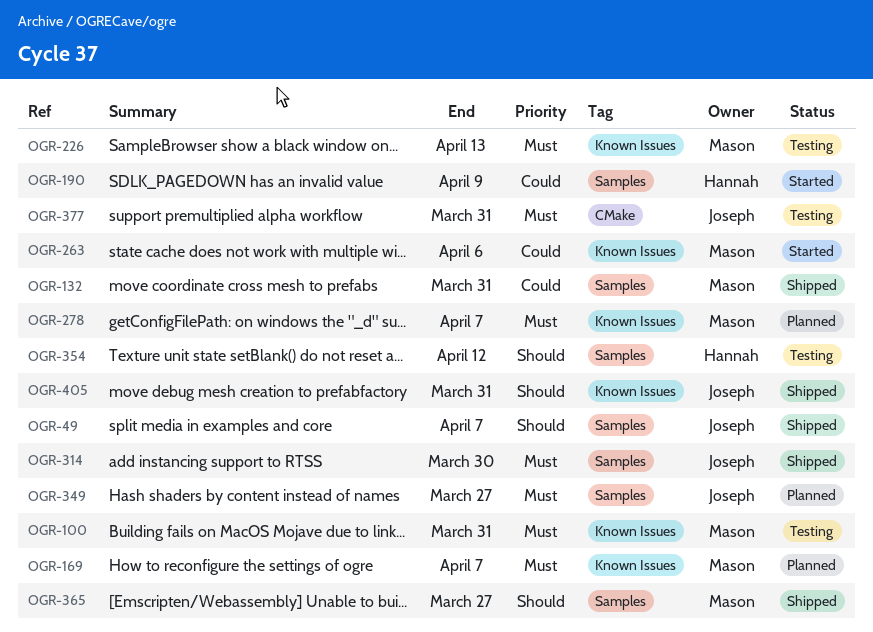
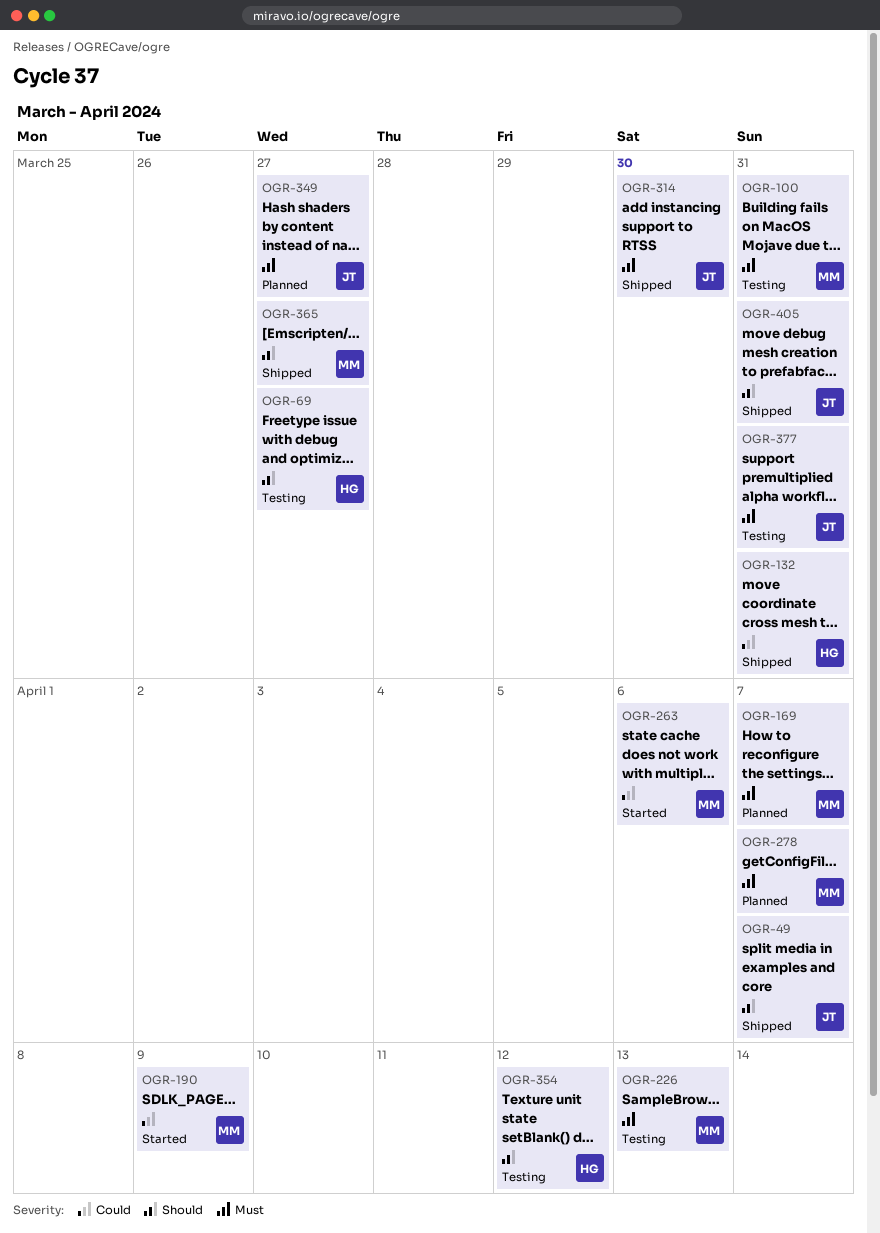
OGR-69: none -> present
OGR-132, owner: Mason -> Hannah
OGR-190, owner: Hannah -> Mason

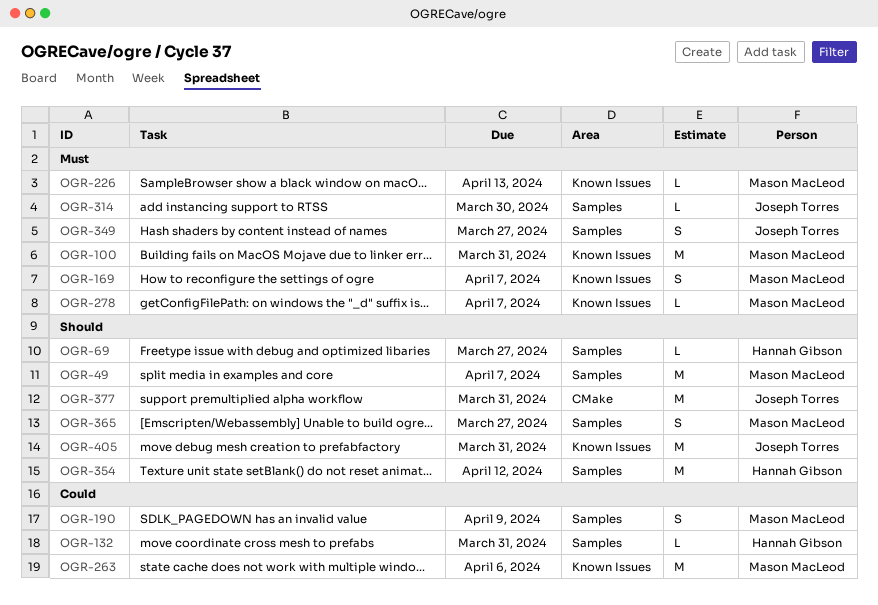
OGR-49, owner: Joseph Torres -> Mason MacLeod
OGR-377, priority: Must -> Should

